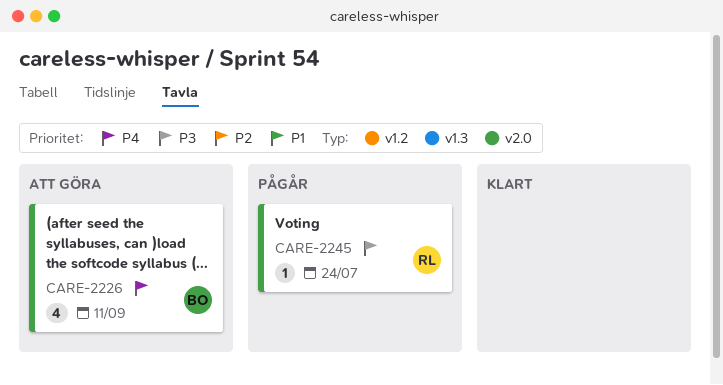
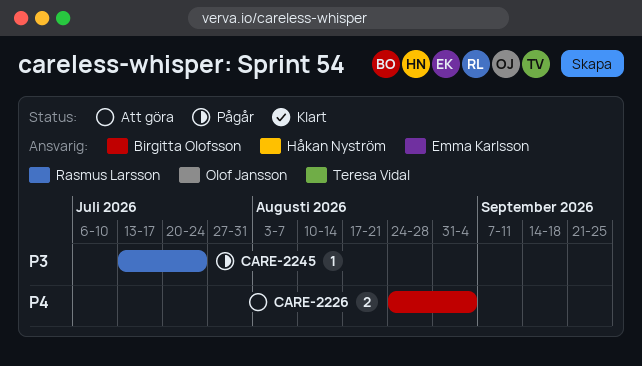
CARE-2226, estimate: 4 -> 2
CARE-2226, due: Sep 11 -> Sep 4

